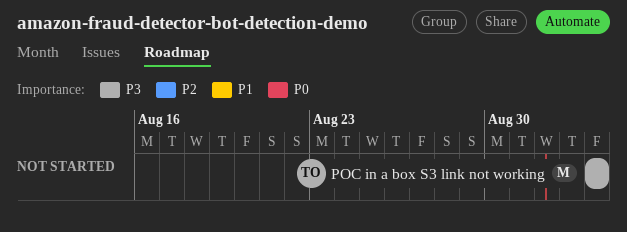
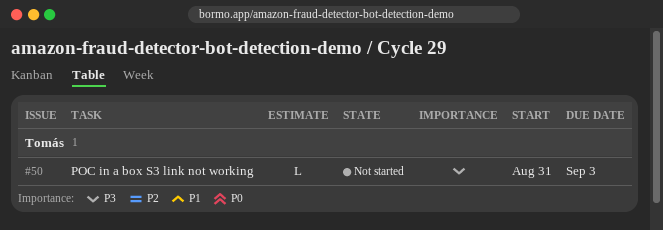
POC in a box S3 link not working, estimate: M -> L
POC in a box S3 link not working, start: Sep 3 -> Aug 31

